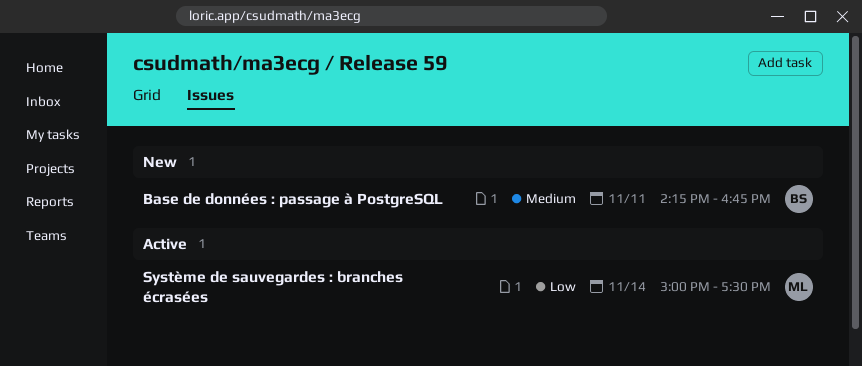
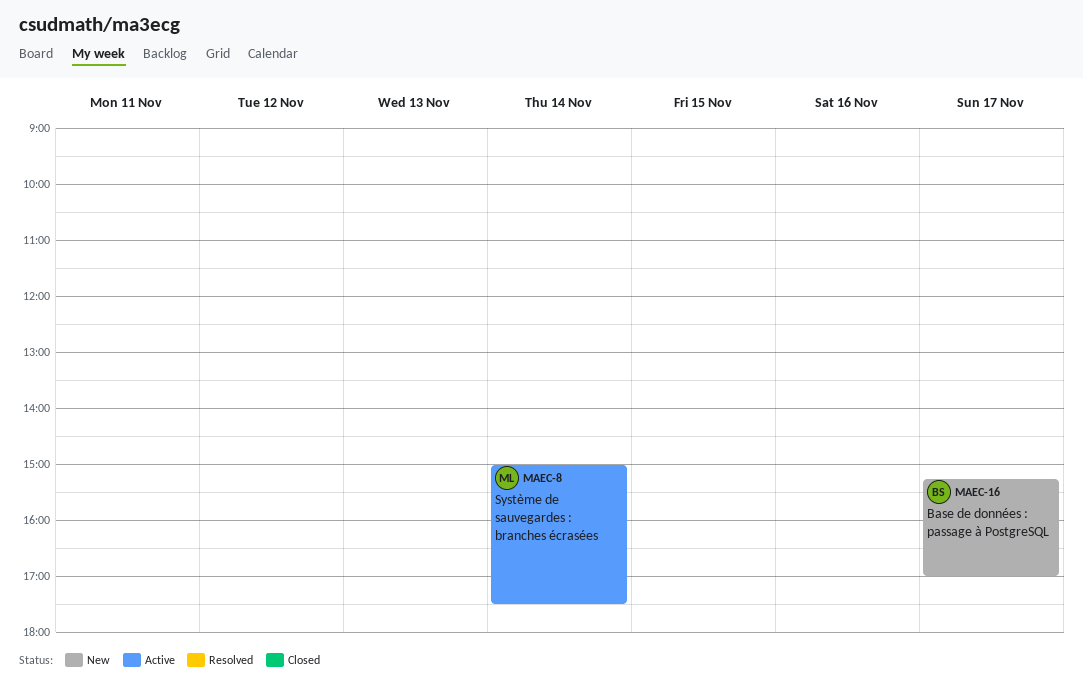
Base de données : passage à PostgreSQL, day: Nov 11 -> Nov 17
Base de données : passage à PostgreSQL, begins: 14:15 -> 15:15
Base de données : passage à PostgreSQL, ends: 16:45 -> 17:00

